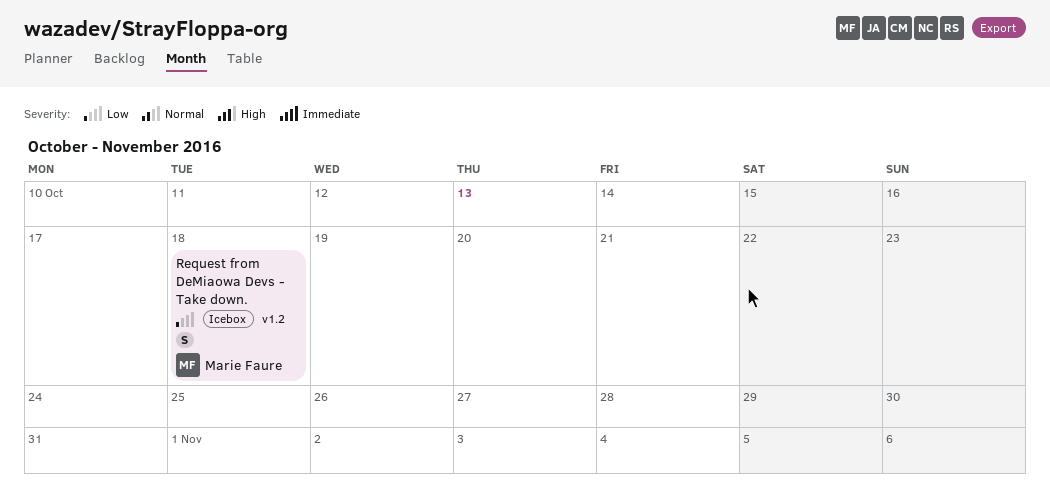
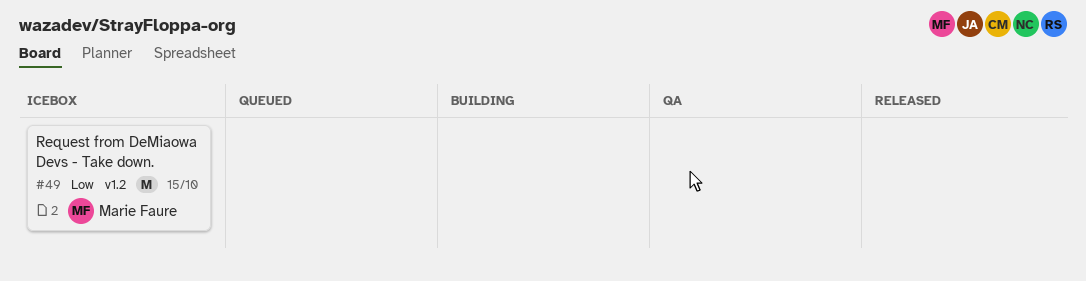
Request from DeMiaowa Devs - Take down., estimate: S -> M
Request from DeMiaowa Devs - Take down., due: Oct 18 -> Oct 15

